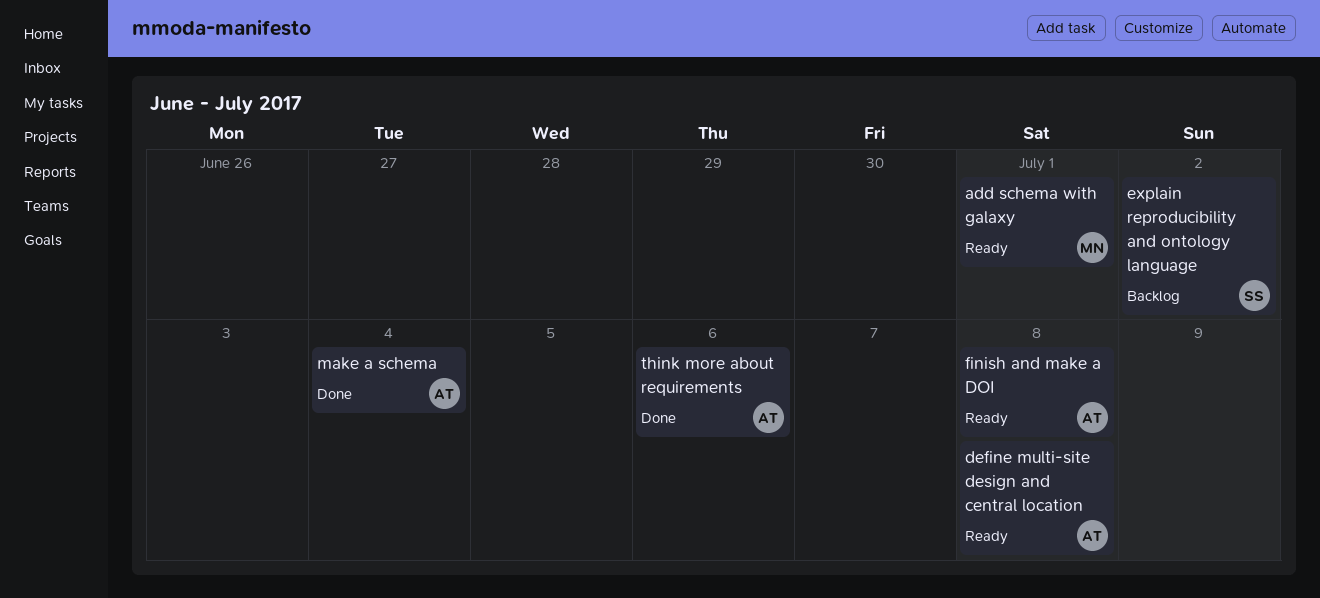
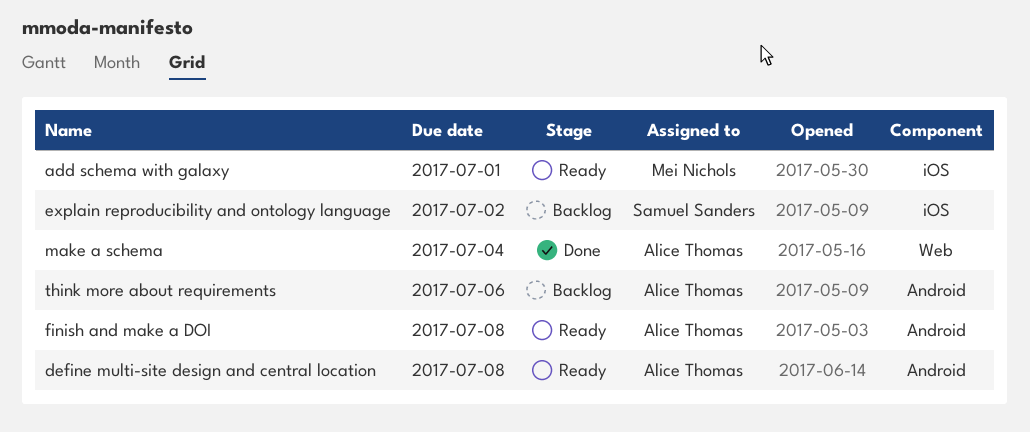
think more about requirements, status: Done -> Backlog

